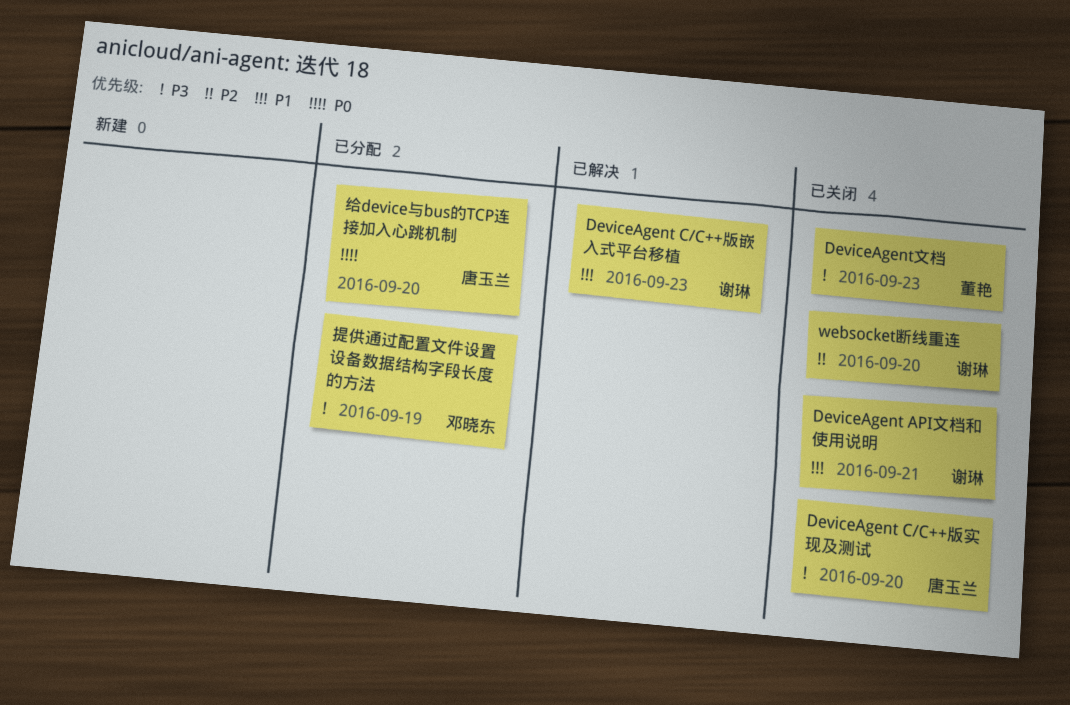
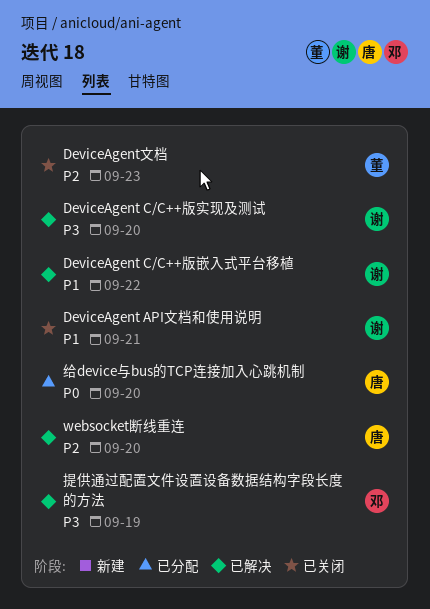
DeviceAgent C/C++版实现及测试, status: 已关闭 -> 已解决
DeviceAgent C/C++版实现及测试, owner: 唐玉兰 -> 谢琳
DeviceAgent C/C++版嵌入式平台移植, due: Sep 23 -> Sep 22
DeviceAgent文档, priority: P3 -> P2
websocket断线重连, status: 已关闭 -> 已解决
websocket断线重连, owner: 谢琳 -> 唐玉兰
提供通过配置文件设置设备数据结构字段长度的方法, status: 已分配 -> 已解决

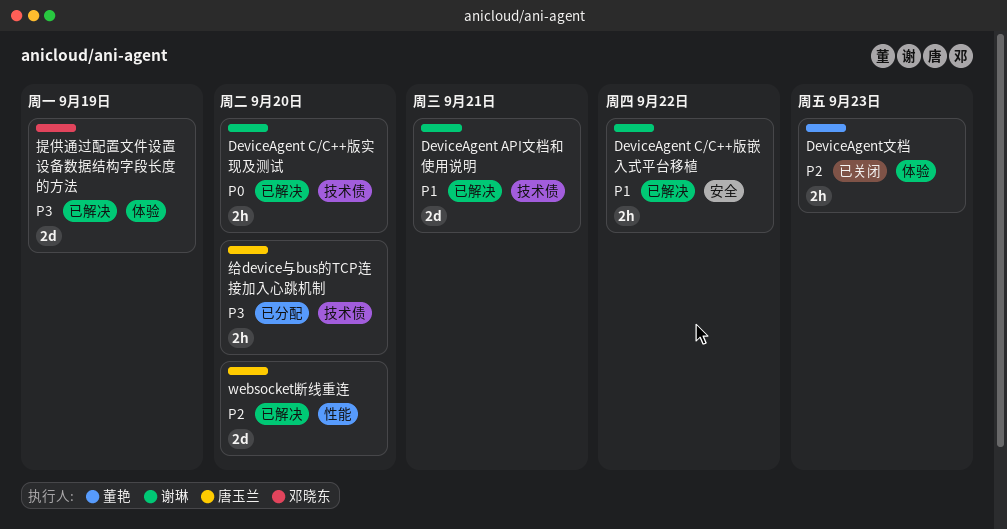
DeviceAgent API文档和使用说明, status: 已关闭 -> 已解决
DeviceAgent C/C++版实现及测试, priority: P3 -> P0
给device与bus的TCP连接加入心跳机制, priority: P0 -> P3

